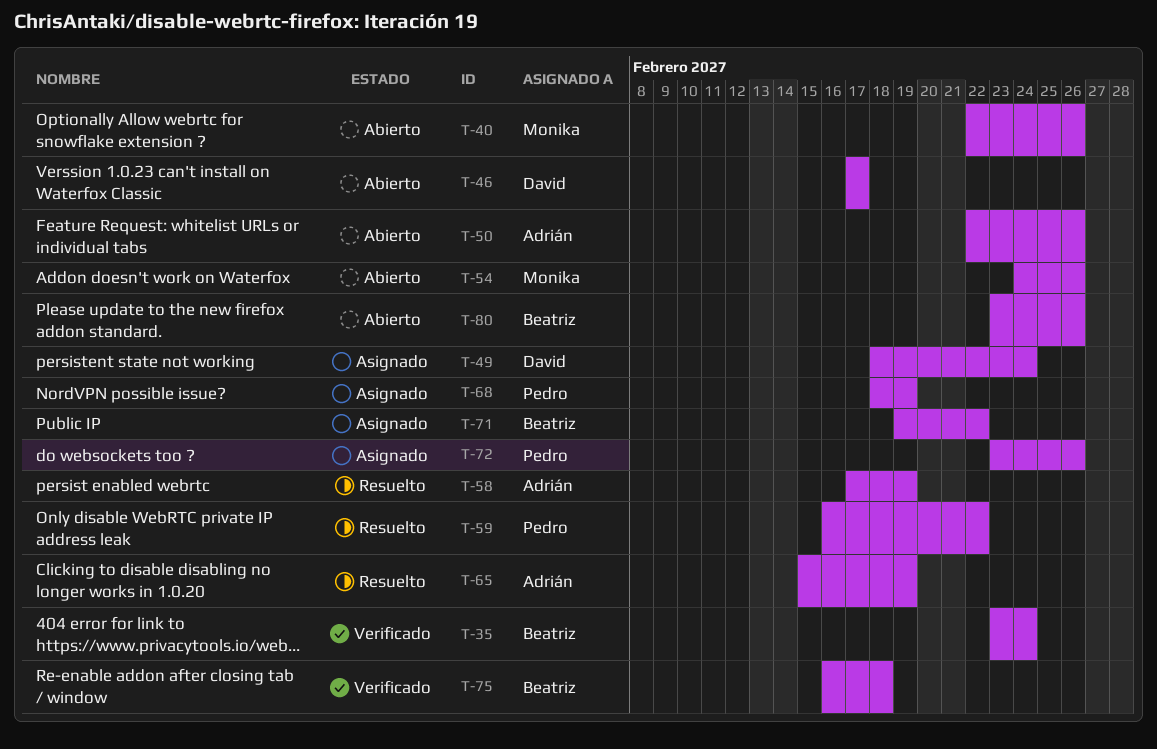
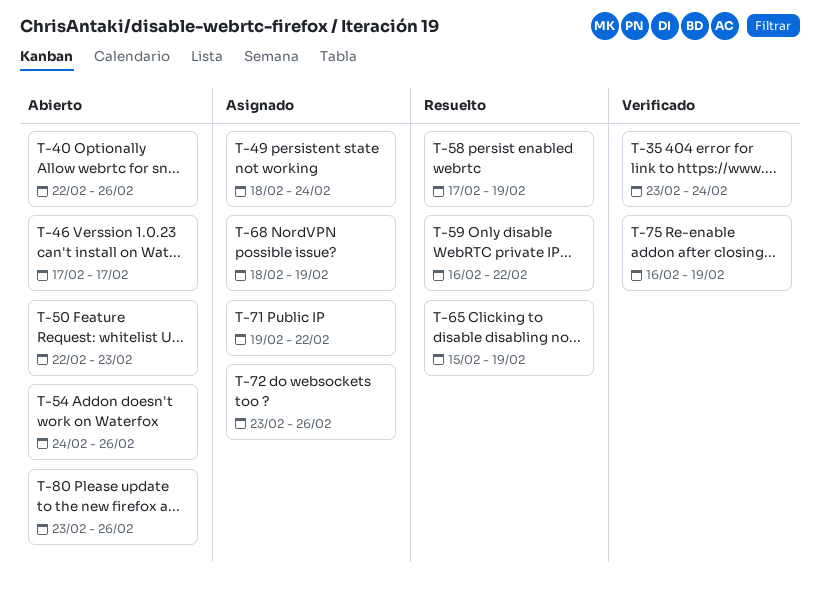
T-50, due: Feb 26 -> Feb 23
T-75, due: Feb 18 -> Feb 19

